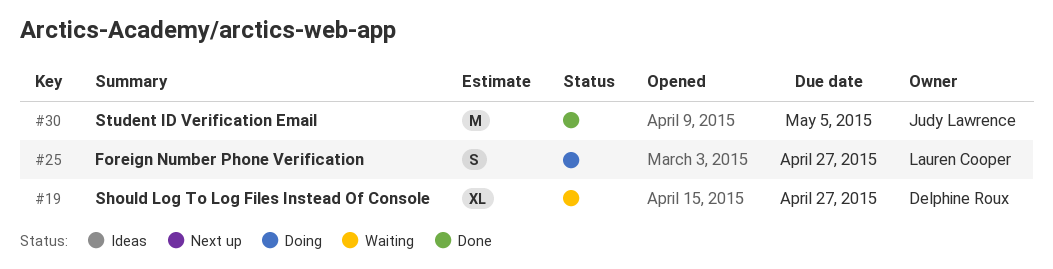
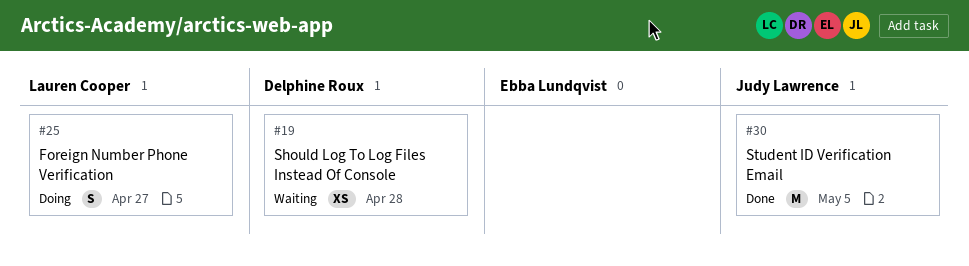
#19, estimate: XL -> XS
#19, due: Apr 27 -> Apr 28

